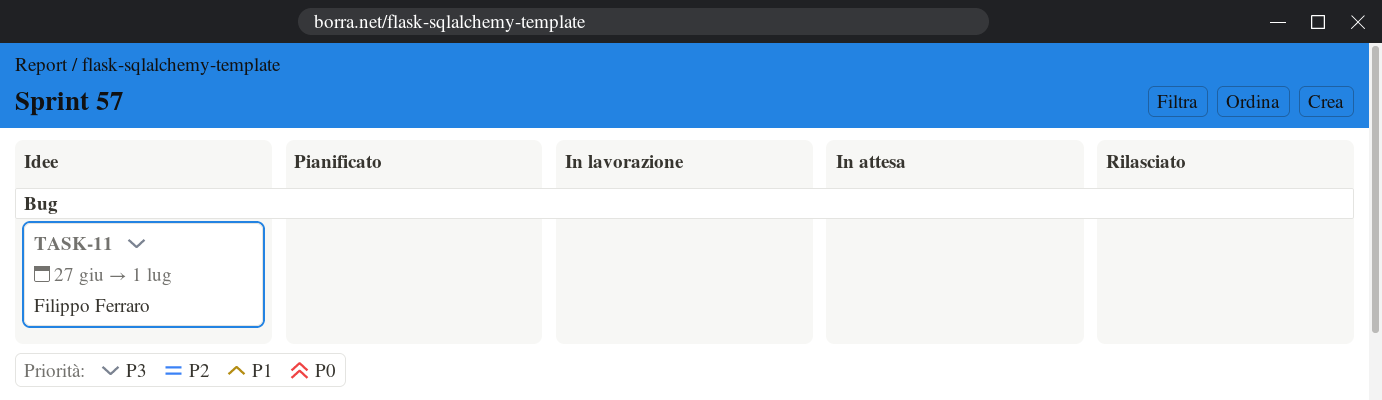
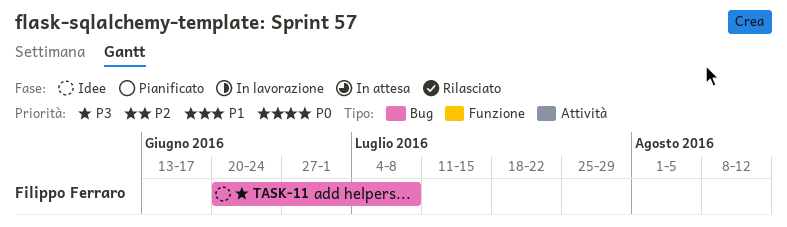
TASK-11, start: Jun 27 -> Jun 20
TASK-11, due: Jul 1 -> Jul 8

